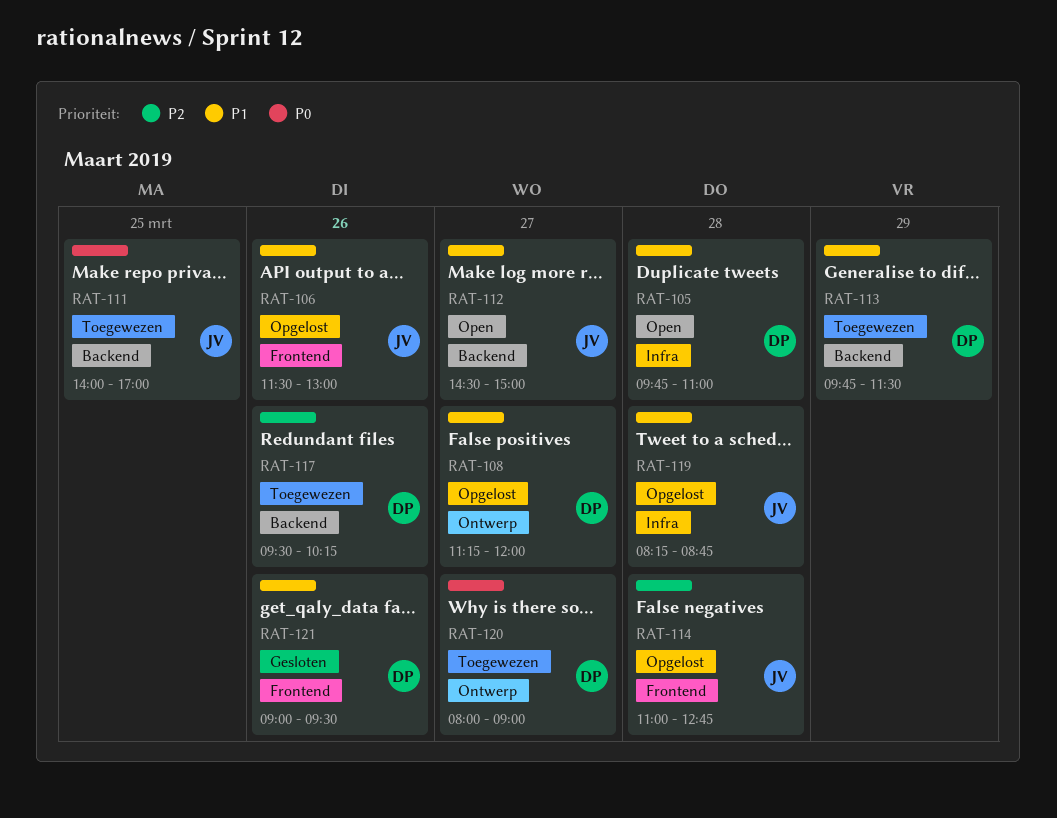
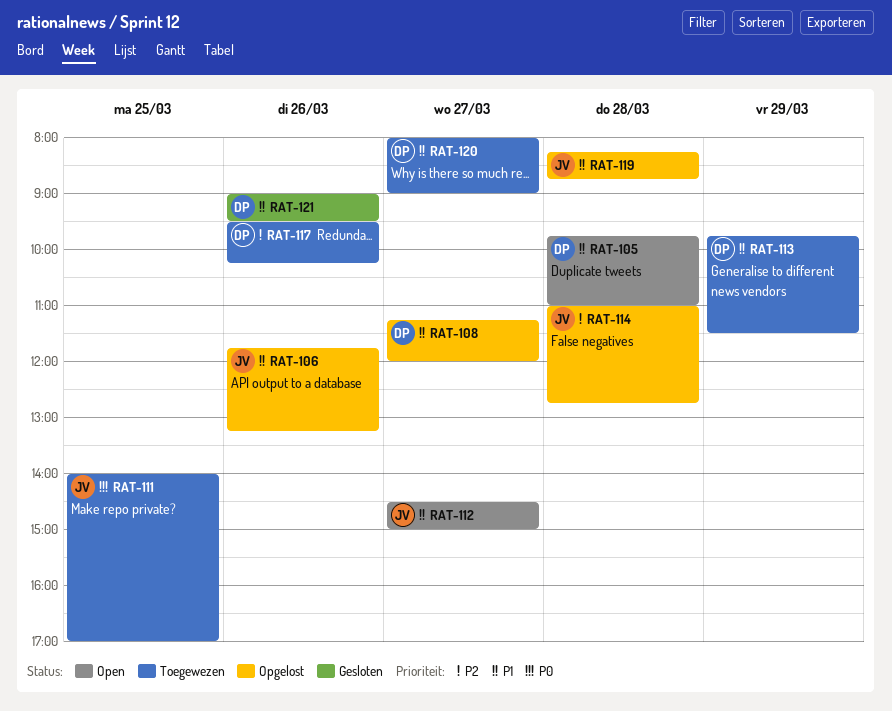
RAT-106, begins: 11:30 -> 11:45
RAT-106, ends: 13:00 -> 13:15
RAT-120, priority: P0 -> P1

